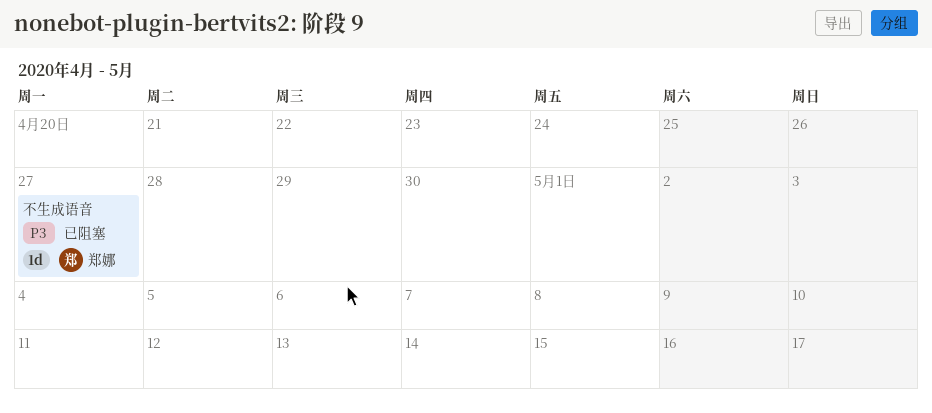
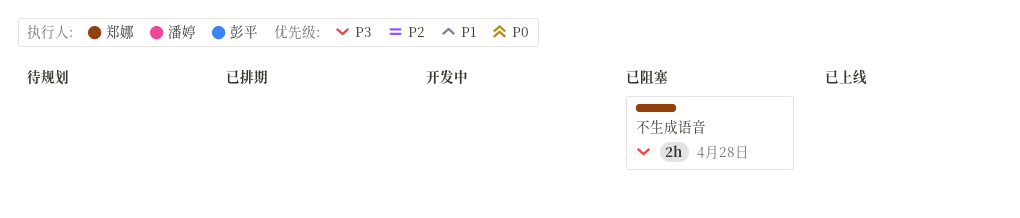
不生成语音, estimate: 1d -> 2h
不生成语音, due: Apr 27 -> Apr 28

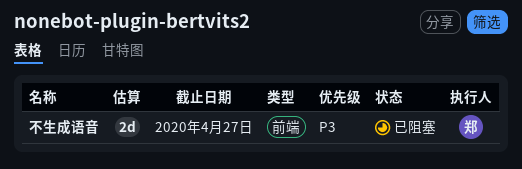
不生成语音, estimate: 2h -> 2d
不生成语音, due: Apr 28 -> Apr 27

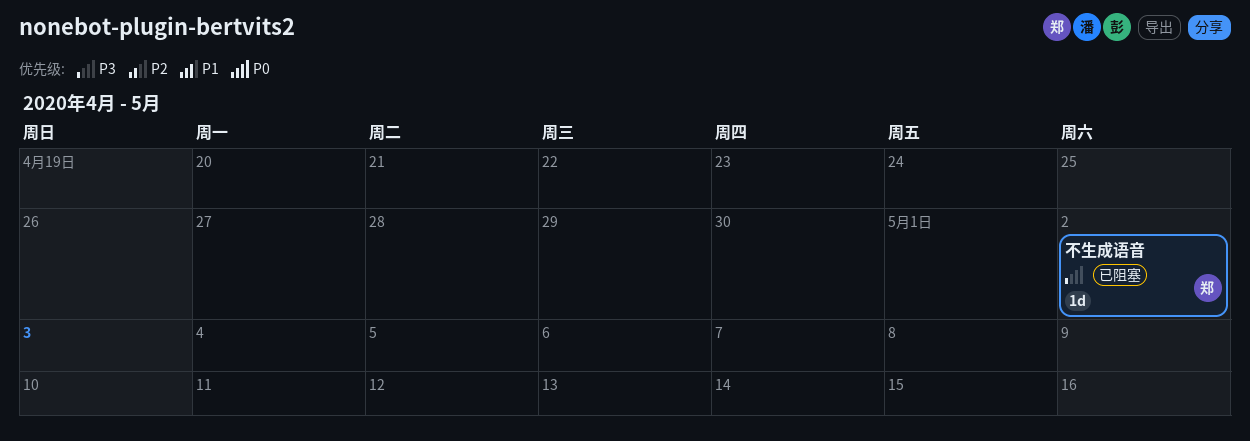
不生成语音, estimate: 2d -> 1d
不生成语音, due: Apr 27 -> May 2

